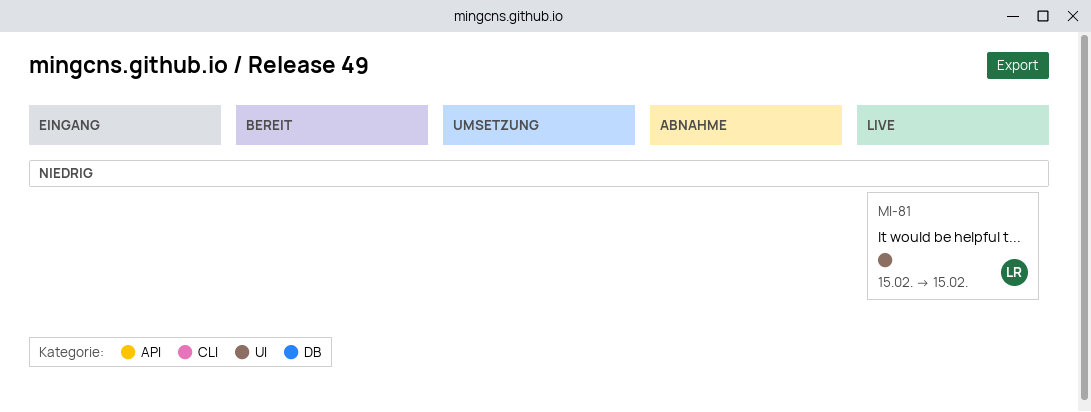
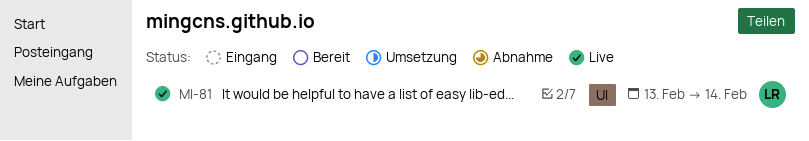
MI-81, start: Feb 15 -> Feb 13
MI-81, due: Feb 15 -> Feb 14

